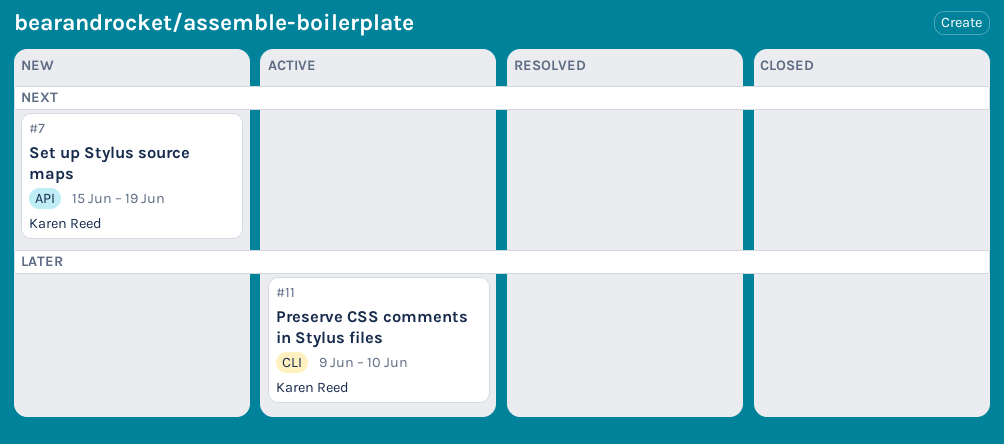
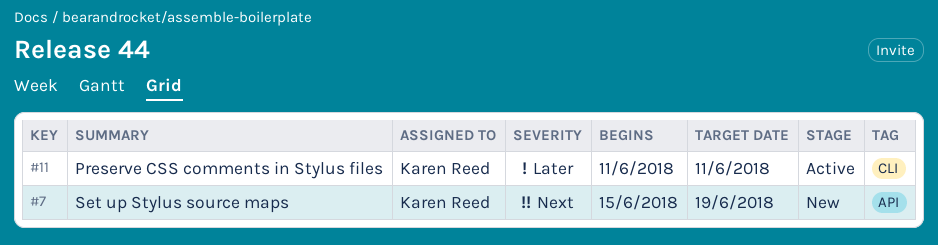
#11, start: Jun 9 -> Jun 11
#11, due: Jun 10 -> Jun 11

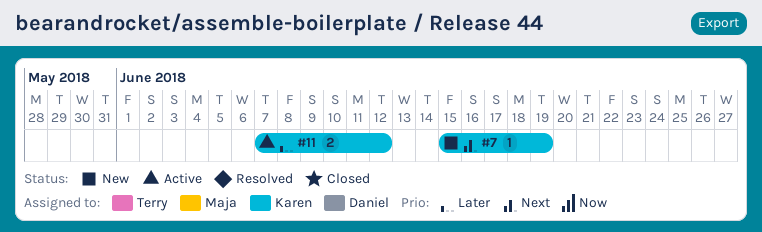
#11, start: Jun 11 -> Jun 7
#11, due: Jun 11 -> Jun 12

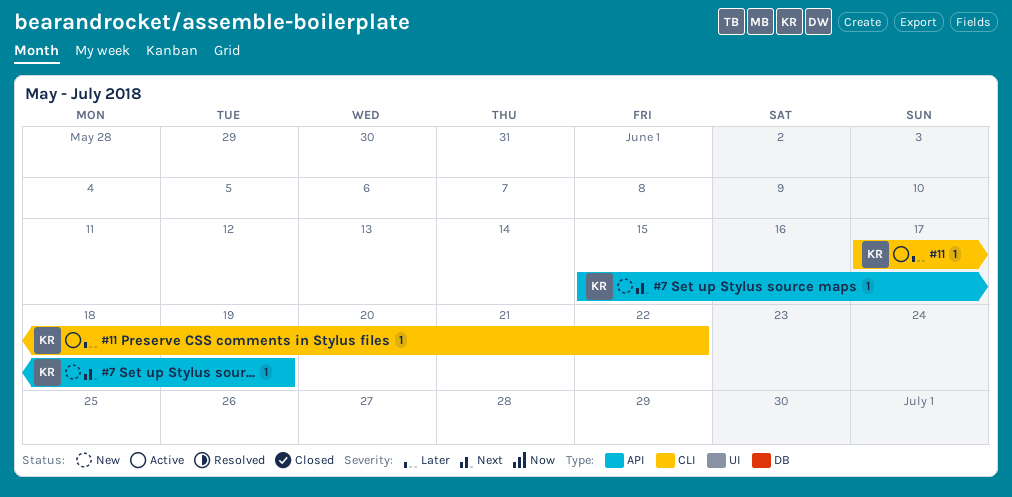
#11, estimate: 2 -> 1
#11, start: Jun 7 -> Jun 17
#11, due: Jun 12 -> Jun 22

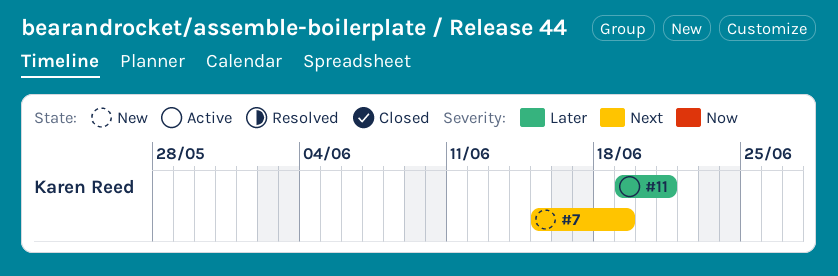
#11, start: Jun 17 -> Jun 19
#11, due: Jun 22 -> Jun 21

